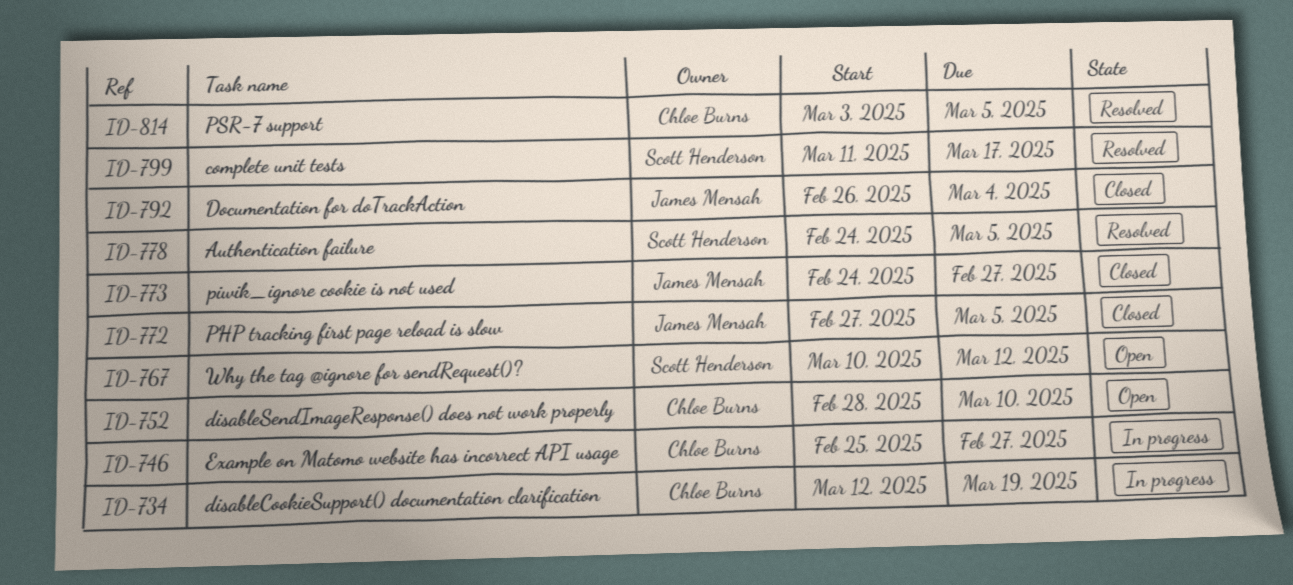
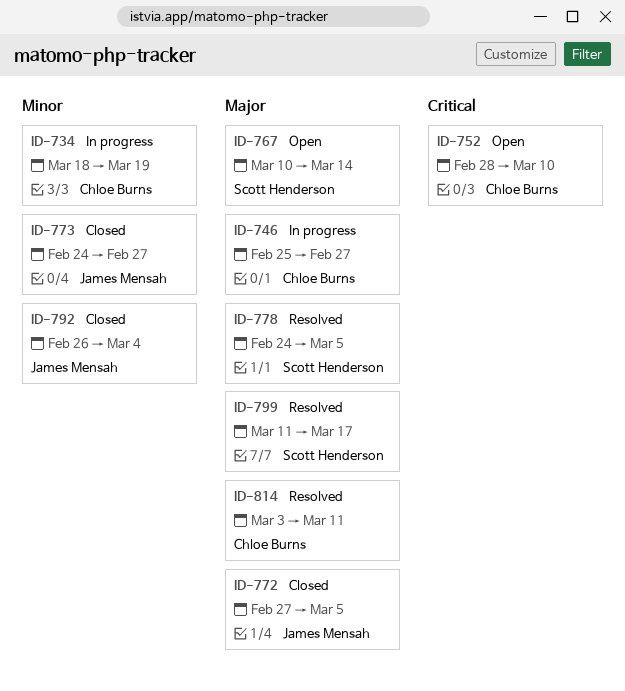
ID-734, start: Mar 12 -> Mar 18
ID-767, due: Mar 12 -> Mar 14
ID-814, due: Mar 5 -> Mar 11

